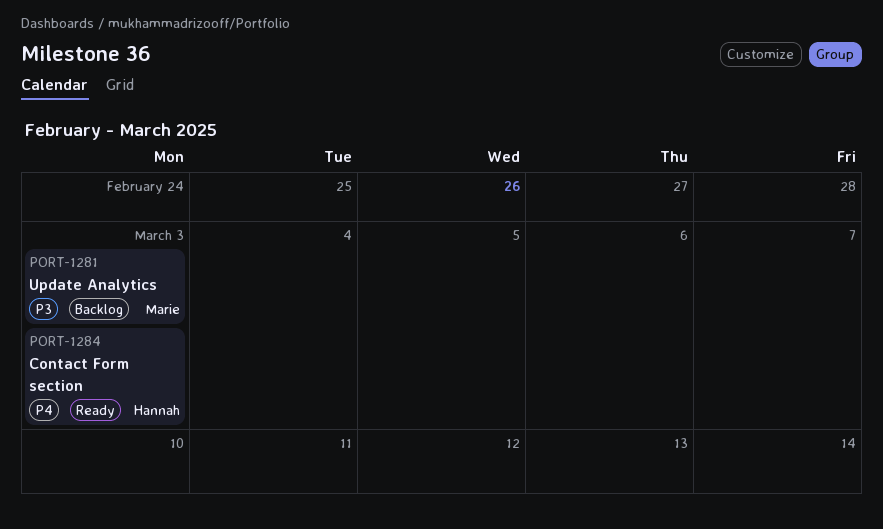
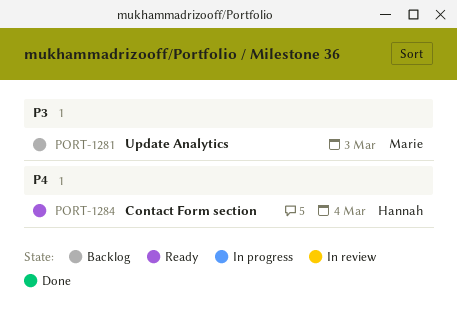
PORT-1284, due: Mar 3 -> Mar 4

